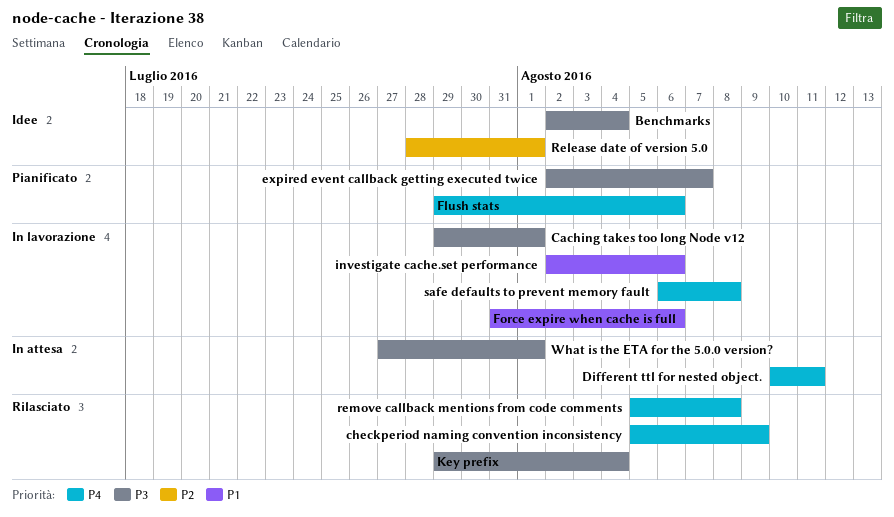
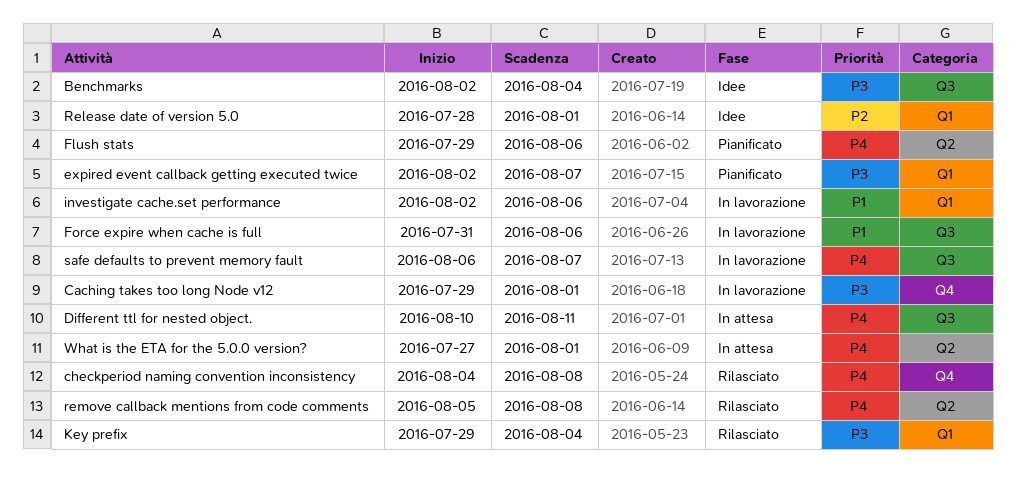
checkperiod naming convention inconsistency, start: Aug 5 -> Aug 4
checkperiod naming convention inconsistency, due: Aug 9 -> Aug 8
safe defaults to prevent memory fault, due: Aug 8 -> Aug 7
What is the ETA for the 5.0.0 version?, priority: P3 -> P4

